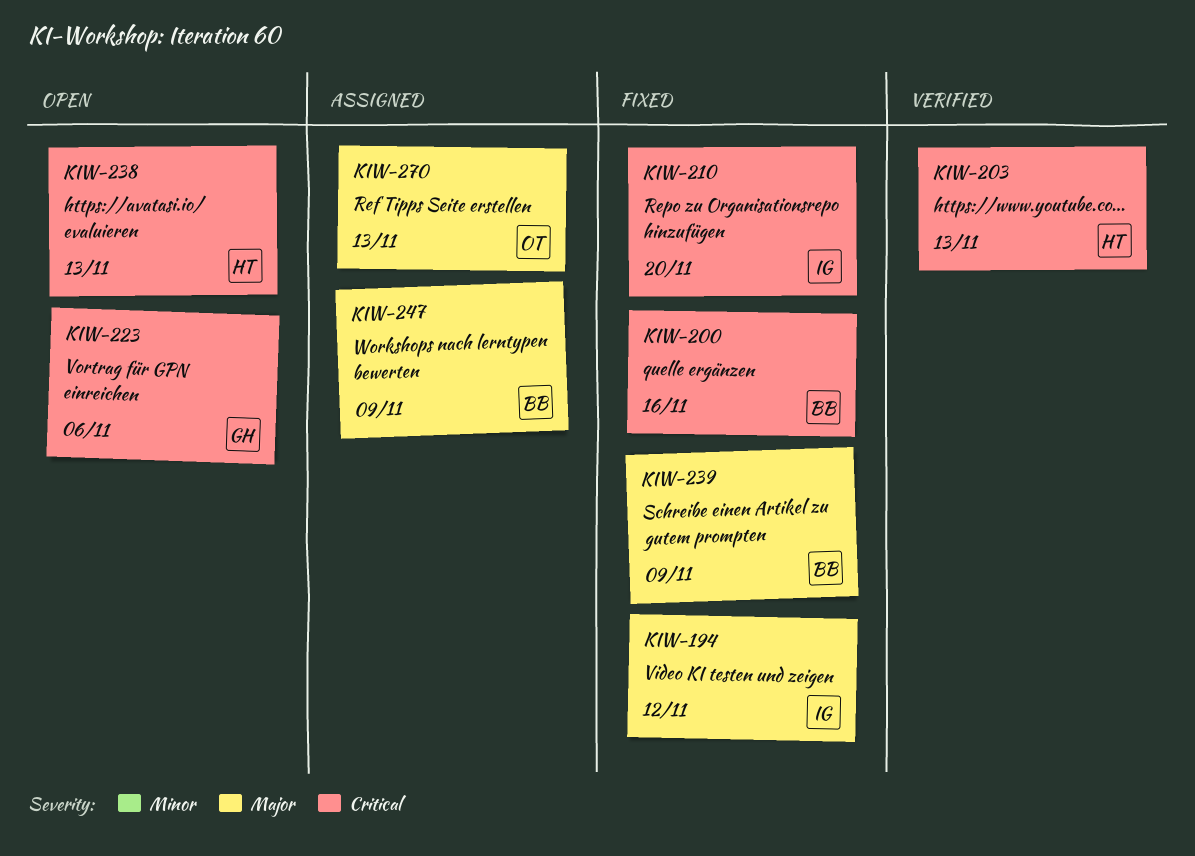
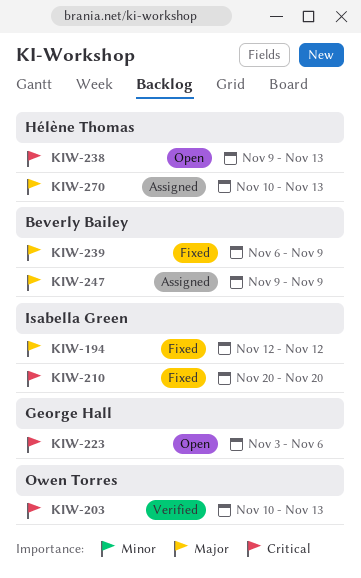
KIW-200: present -> none
KIW-203, owner: Hélène Thomas -> Owen Torres
KIW-270, owner: Owen Torres -> Hélène Thomas

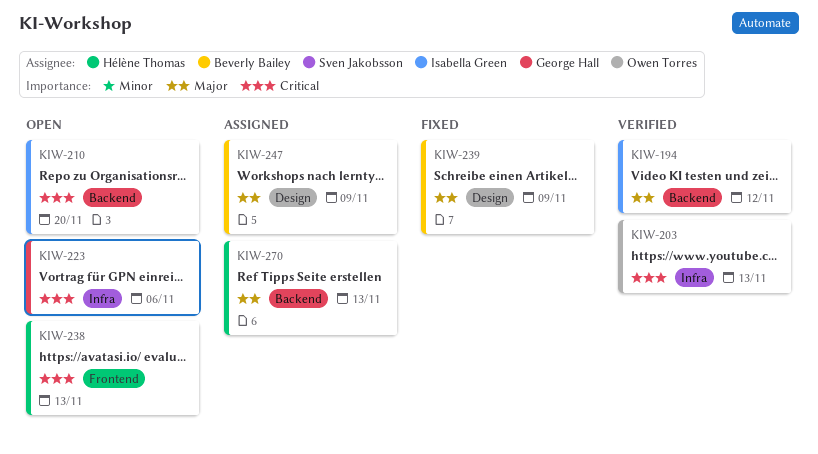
KIW-194, status: Fixed -> Verified
KIW-210, status: Fixed -> Open

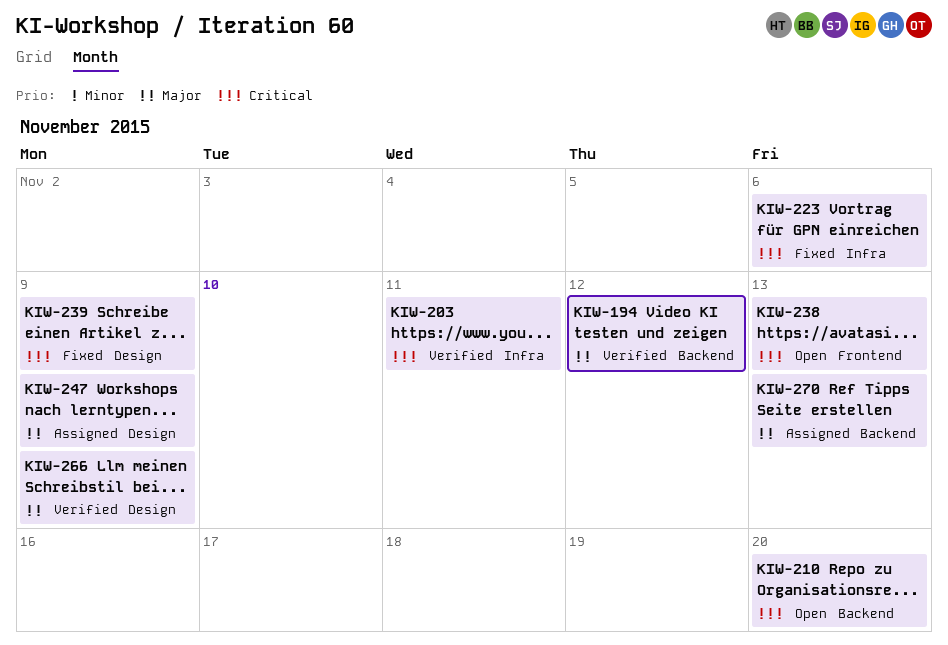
KIW-203, due: Nov 13 -> Nov 11
KIW-223, status: Open -> Fixed
KIW-239, priority: Major -> Critical
KIW-266: none -> present

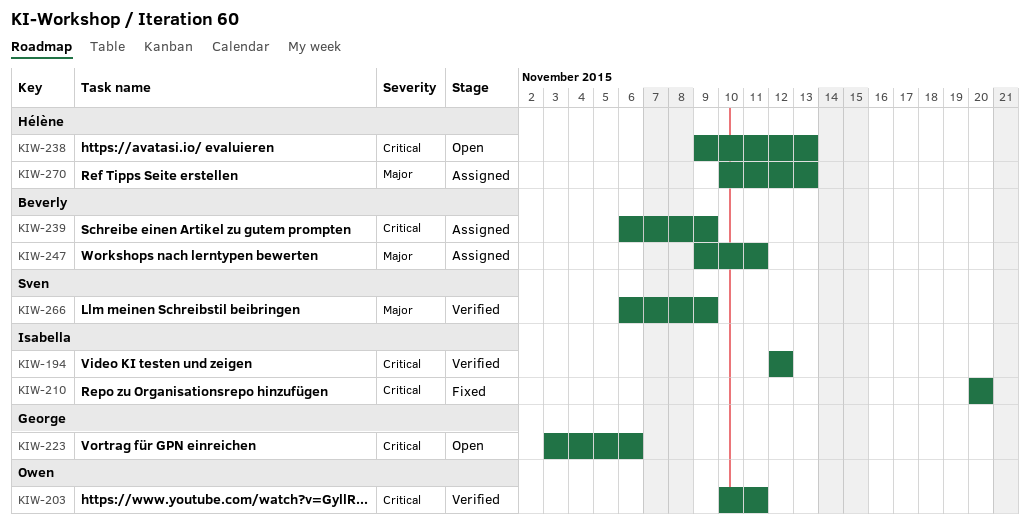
KIW-194, priority: Major -> Critical
KIW-210, status: Open -> Fixed
KIW-223, status: Fixed -> Open
KIW-239, status: Fixed -> Assigned
KIW-247, due: Nov 9 -> Nov 11

